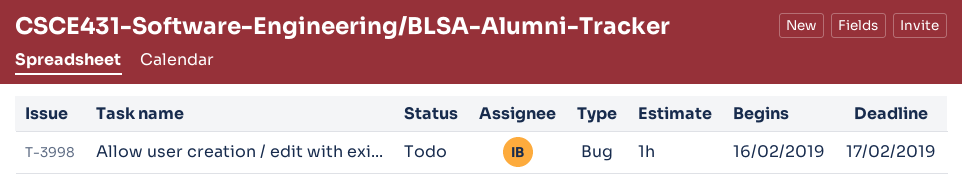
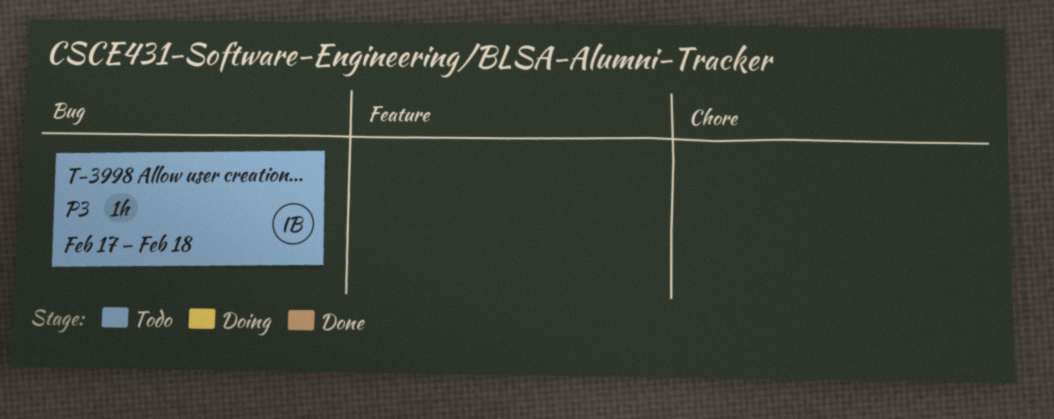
T-3998, start: Feb 16 -> Feb 17
T-3998, due: Feb 17 -> Feb 18

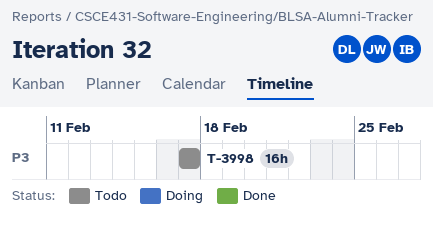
T-3998, estimate: 1h -> 16h
T-3998, due: Feb 18 -> Feb 17

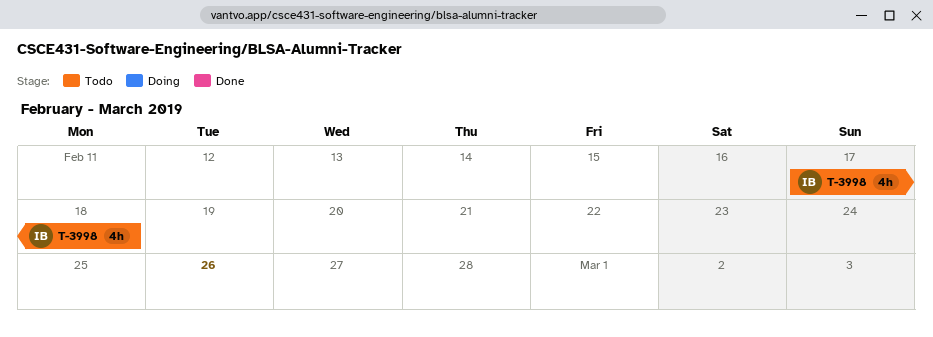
T-3998, estimate: 16h -> 4h
T-3998, due: Feb 17 -> Feb 18

